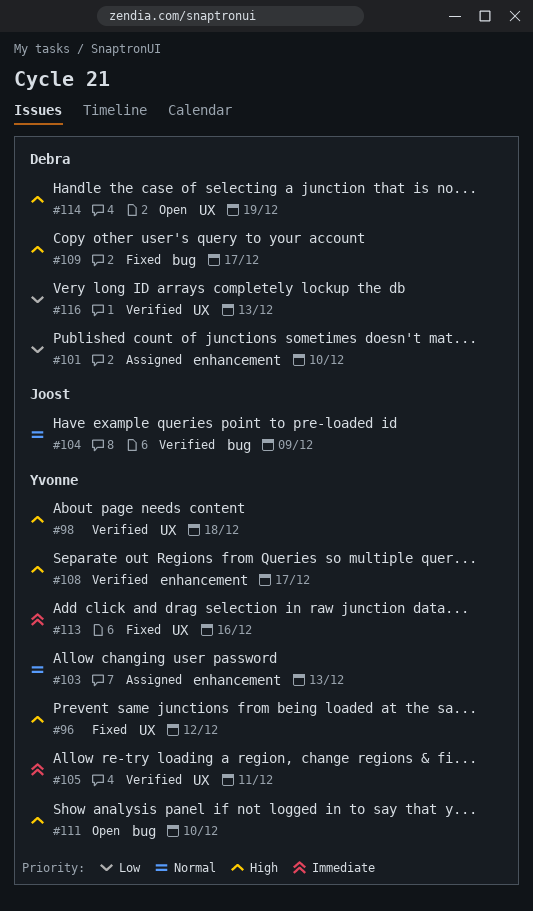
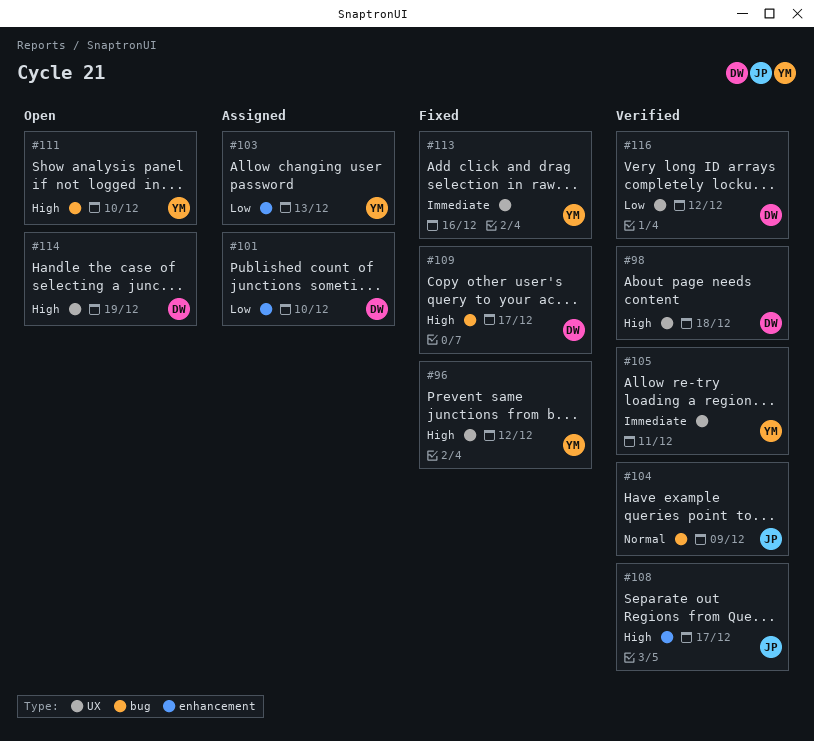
#98, owner: Yvonne -> Debra
#103, priority: Normal -> Low
#108, owner: Yvonne -> Joost
#116, due: Dec 13 -> Dec 12

